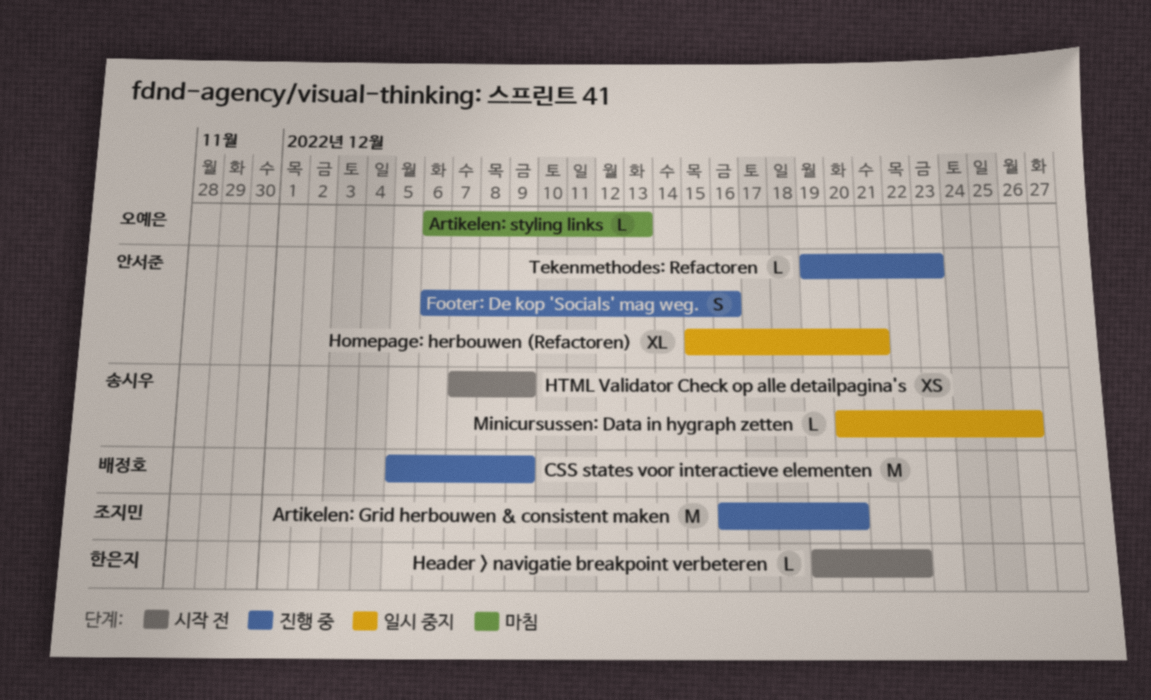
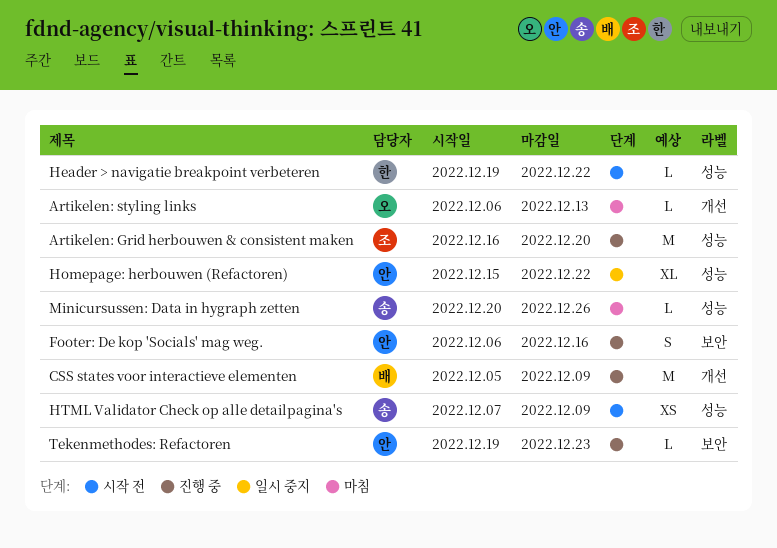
Homepage: herbouwen (Refactoren), due: Dec 21 -> Dec 22
Minicursussen: Data in hygraph zetten, status: 일시 중지 -> 마침

